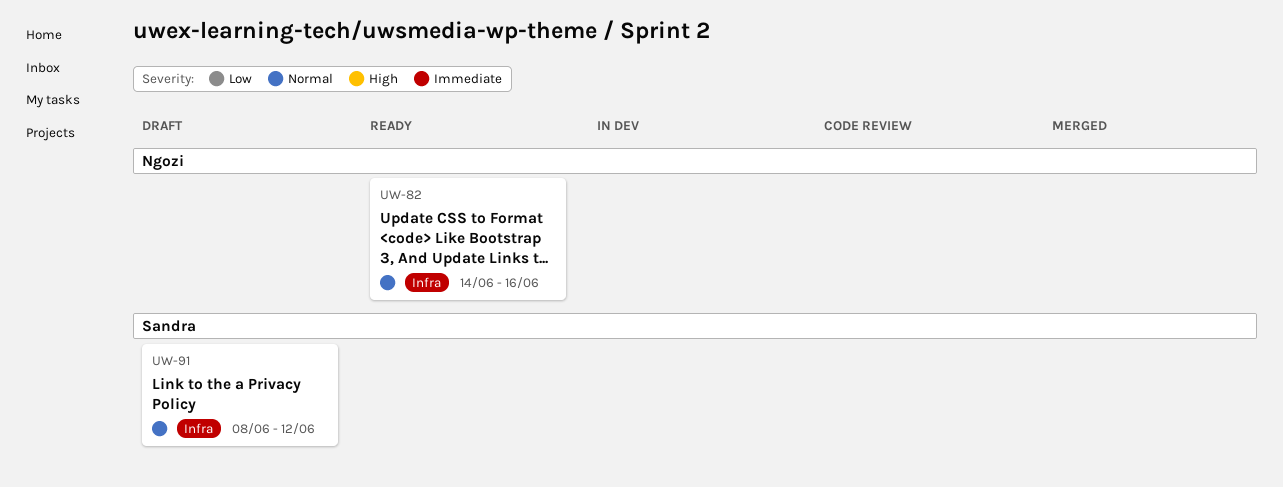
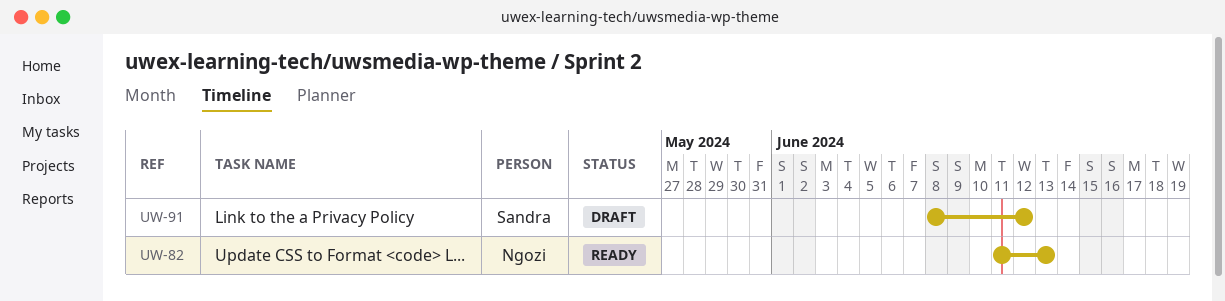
UW-82, start: Jun 14 -> Jun 11
UW-82, due: Jun 16 -> Jun 13

